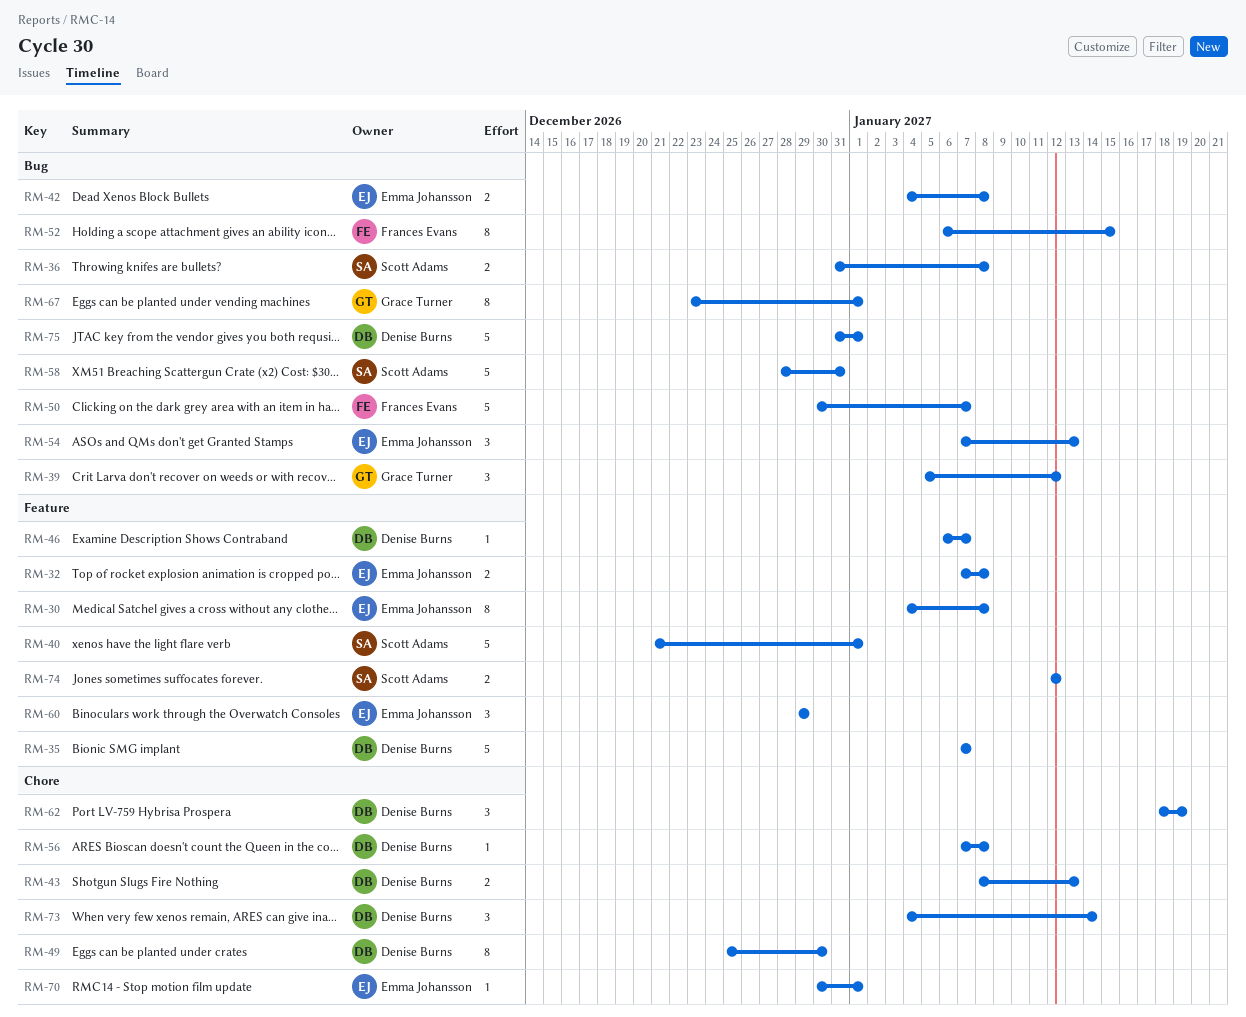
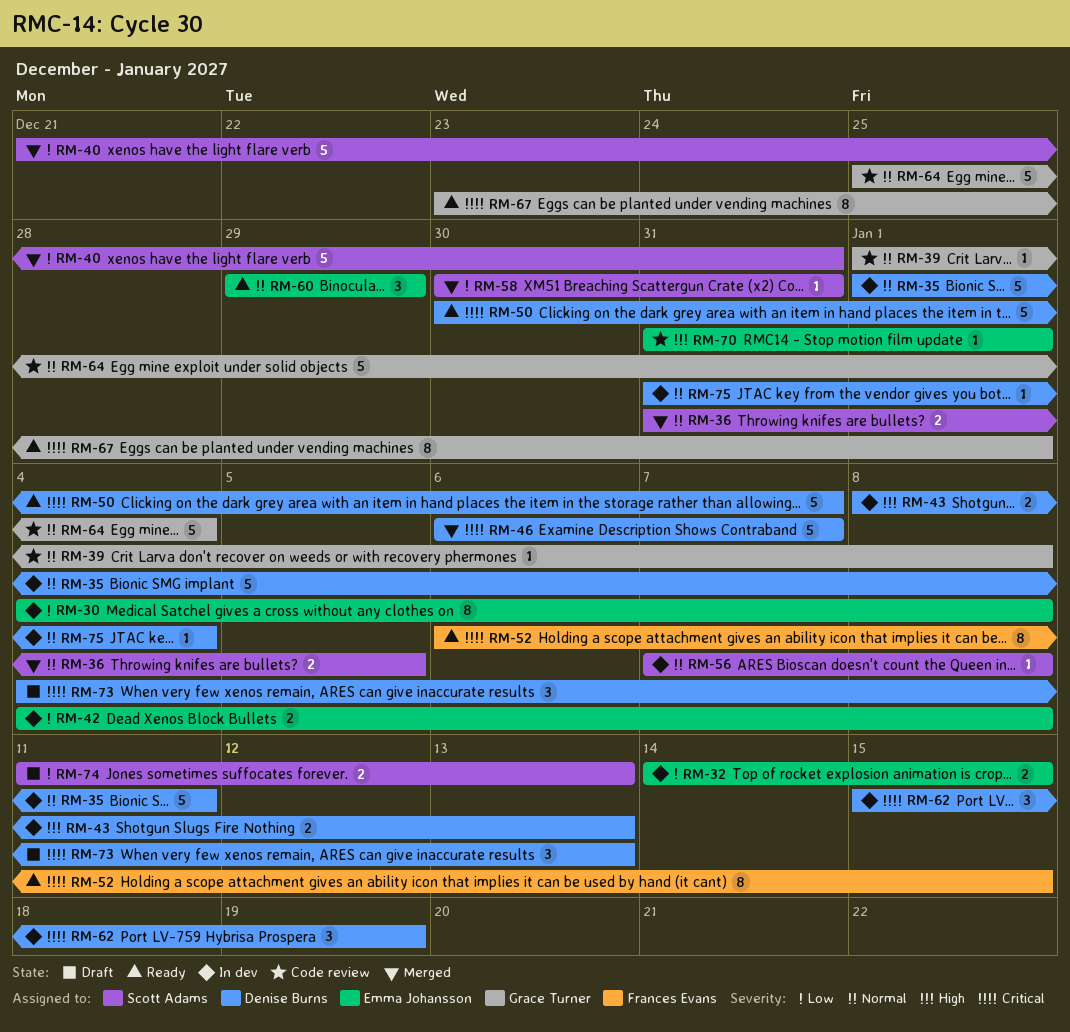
RM-32, start: Jan 7 -> Jan 14
RM-32, due: Jan 8 -> Jan 15
RM-35, start: Jan 7 -> Jan 1
RM-35, due: Jan 7 -> Jan 11
RM-36, due: Jan 8 -> Jan 5
RM-39, estimate: 3 -> 1
RM-39, start: Jan 5 -> Jan 1
RM-39, due: Jan 12 -> Jan 8
RM-40, due: Jan 1 -> Dec 31
RM-46, estimate: 1 -> 5
RM-49: present -> none
RM-50, owner: Frances Evans -> Denise Burns
RM-54: present -> none
RM-56, owner: Denise Burns -> Scott Adams
RM-58, estimate: 5 -> 1
RM-58, start: Dec 28 -> Dec 30
RM-62, start: Jan 18 -> Jan 15
RM-64: none -> present
RM-70, start: Dec 30 -> Dec 31
RM-73, due: Jan 14 -> Jan 13
RM-74, start: Jan 12 -> Jan 11
RM-74, due: Jan 12 -> Jan 13
RM-75, estimate: 5 -> 1
RM-75, due: Jan 1 -> Jan 4

